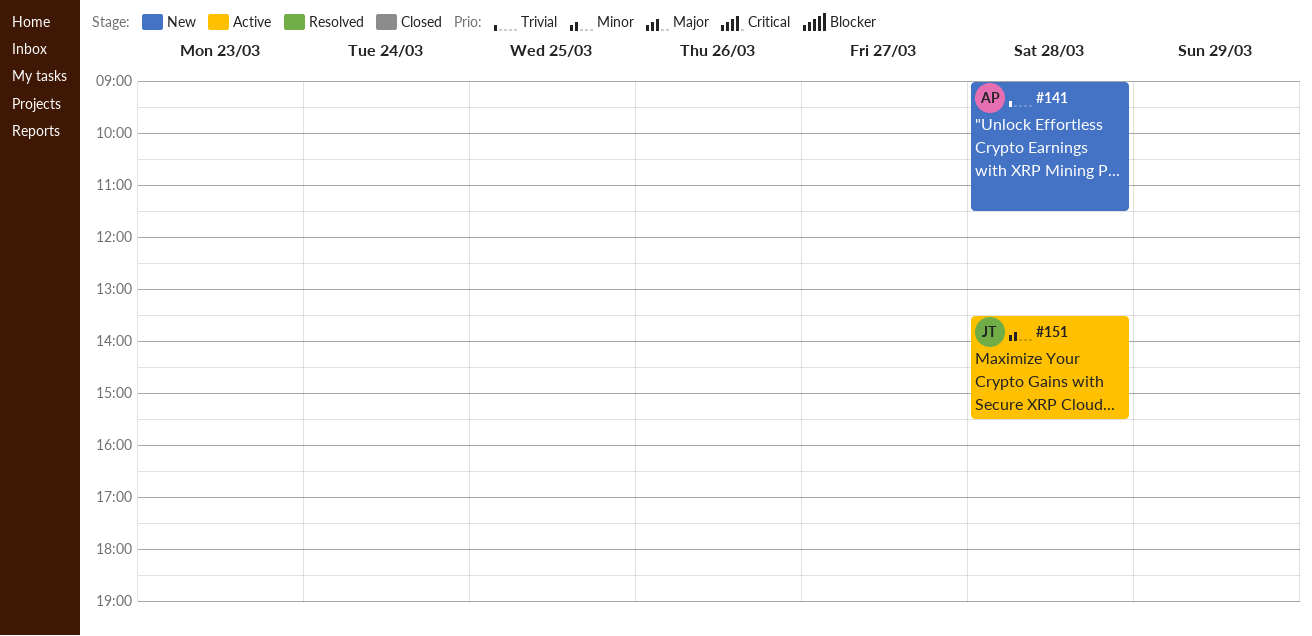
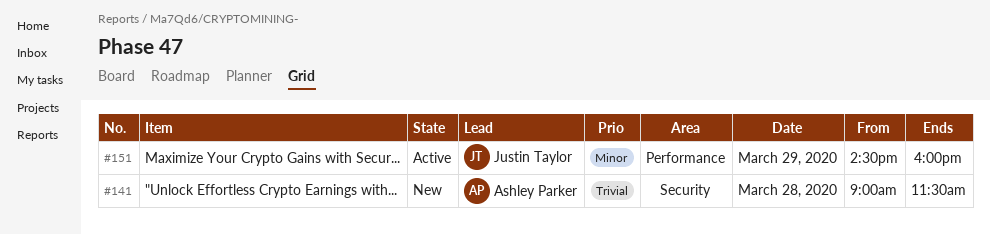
#151, day: Mar 28 -> Mar 29
#151, begins: 13:30 -> 14:30
#151, ends: 15:30 -> 16:00

